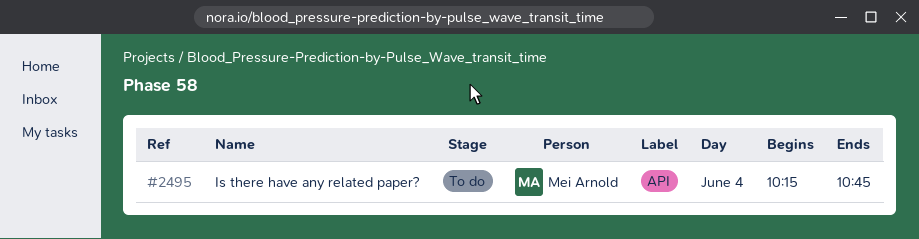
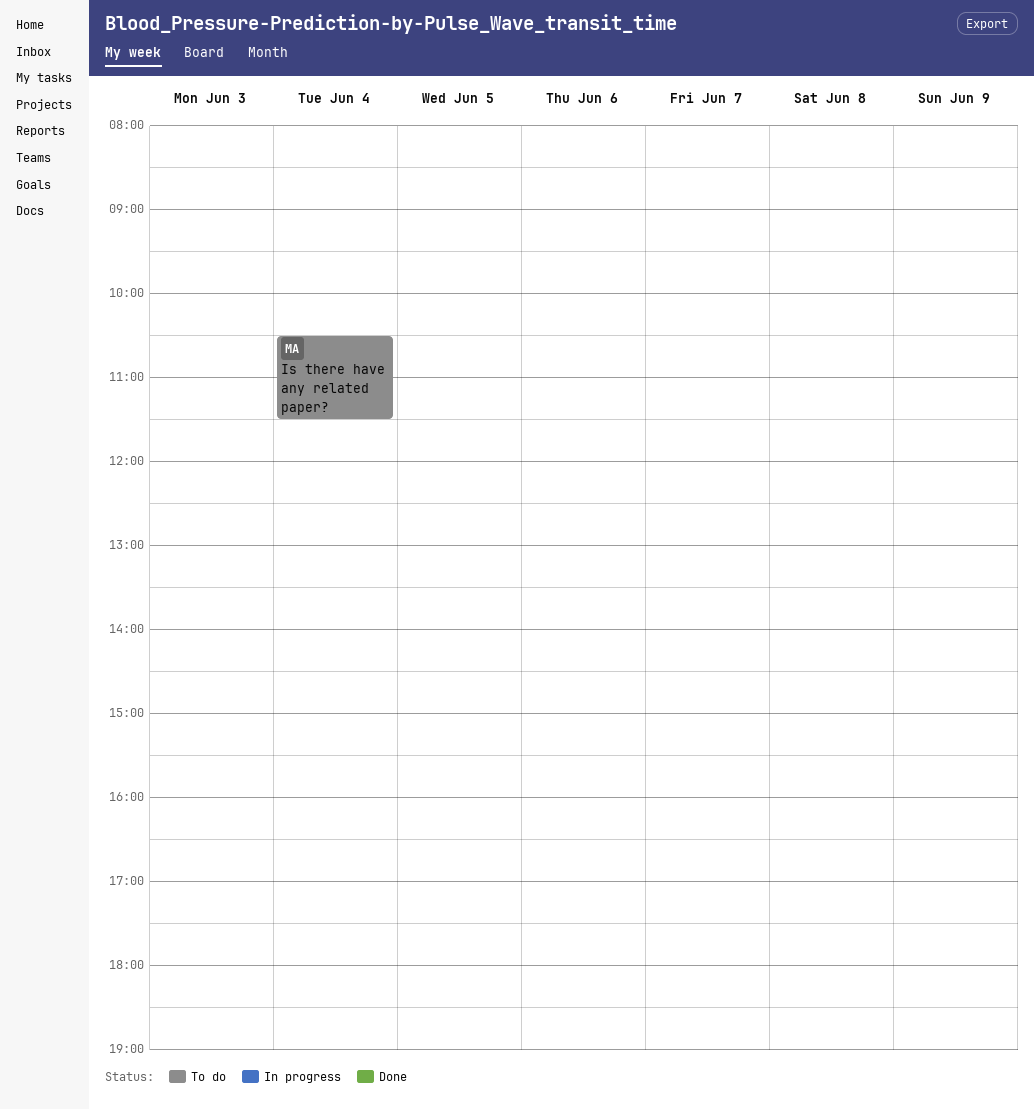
Is there have any related paper?, begins: 10:15 -> 10:30
Is there have any related paper?, ends: 10:45 -> 11:30

